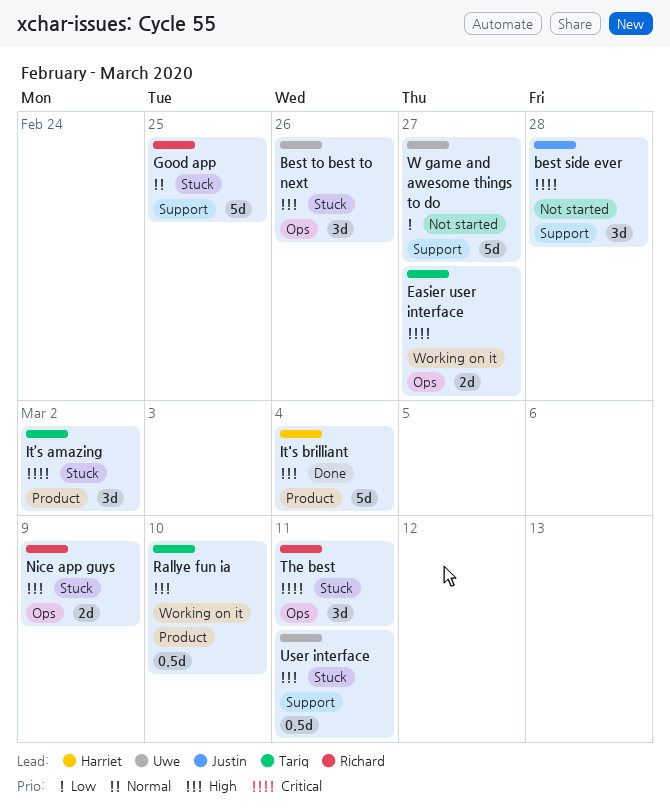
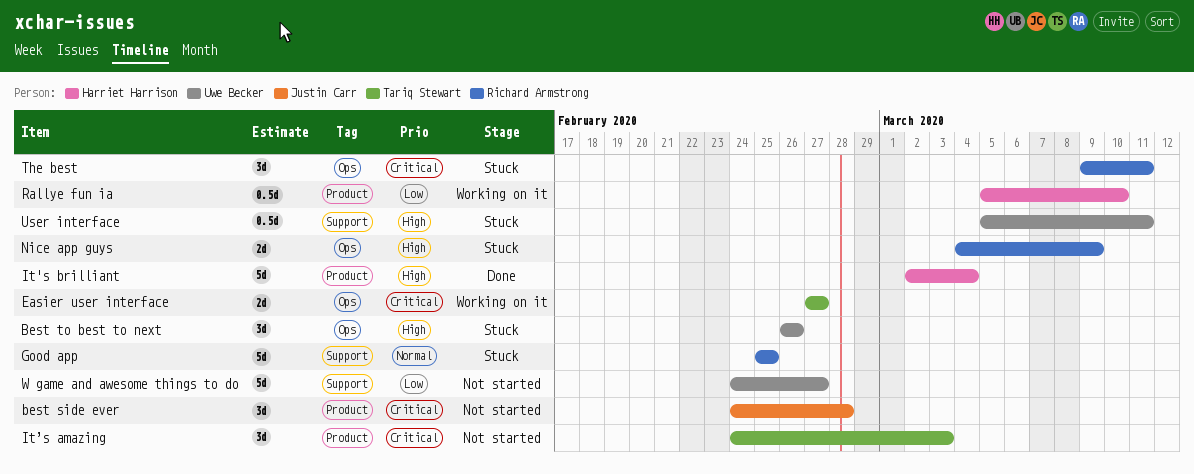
best side ever, label: Support -> Product
It’s amazing, status: Stuck -> Not started
It’s amazing, due: Mar 2 -> Mar 3
Rallye fun ia, owner: Tariq Stewart -> Harriet Harrison
Rallye fun ia, priority: High -> Low

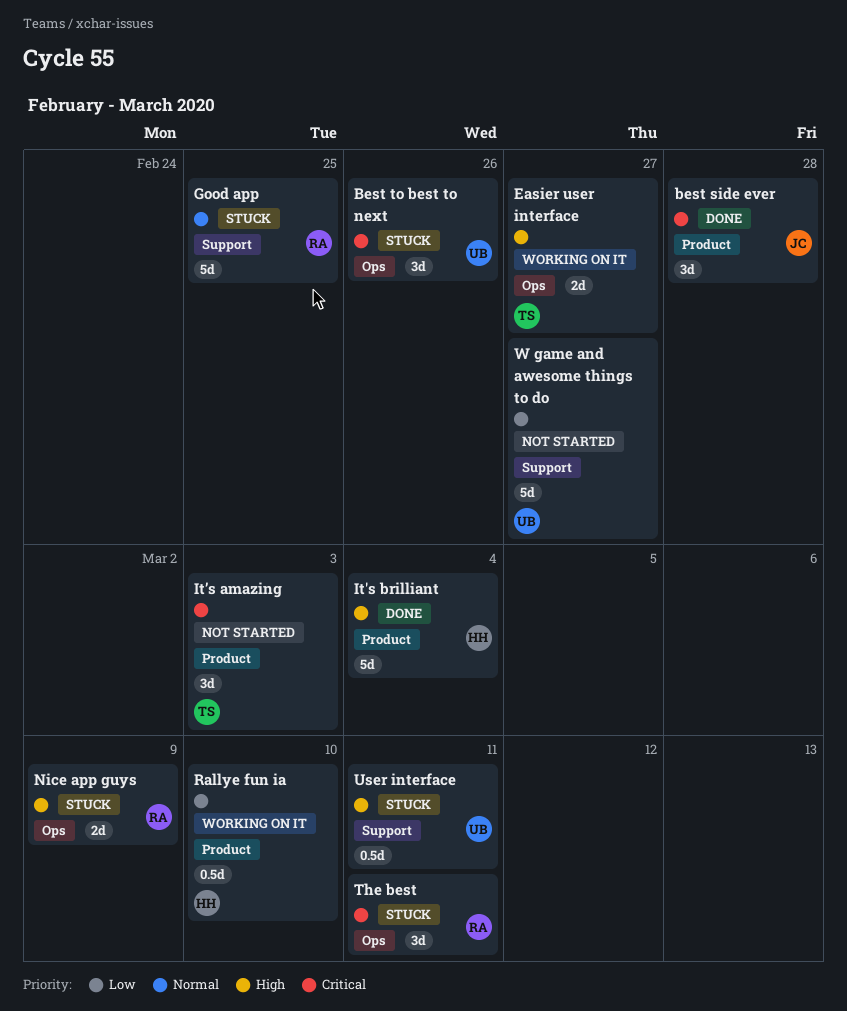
best side ever, status: Not started -> Done
Best to best to next, priority: High -> Critical
Easier user interface, priority: Critical -> High

